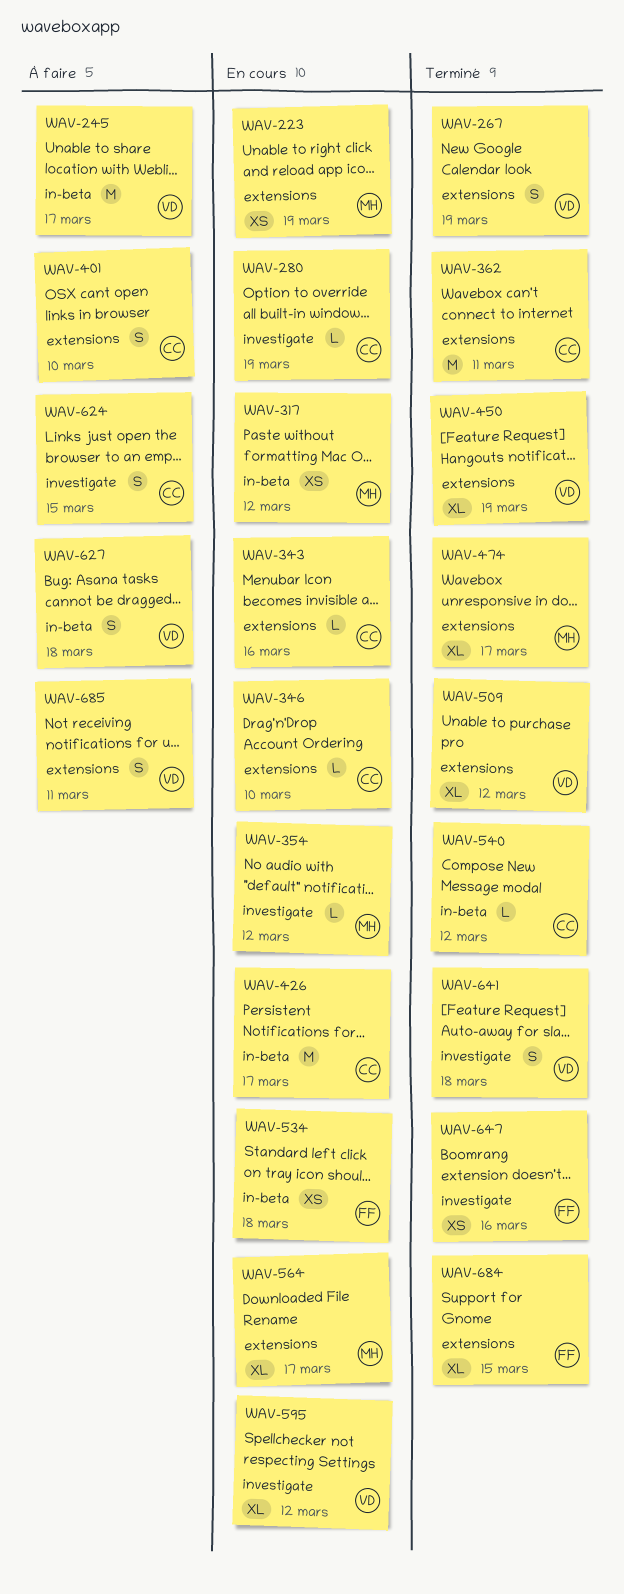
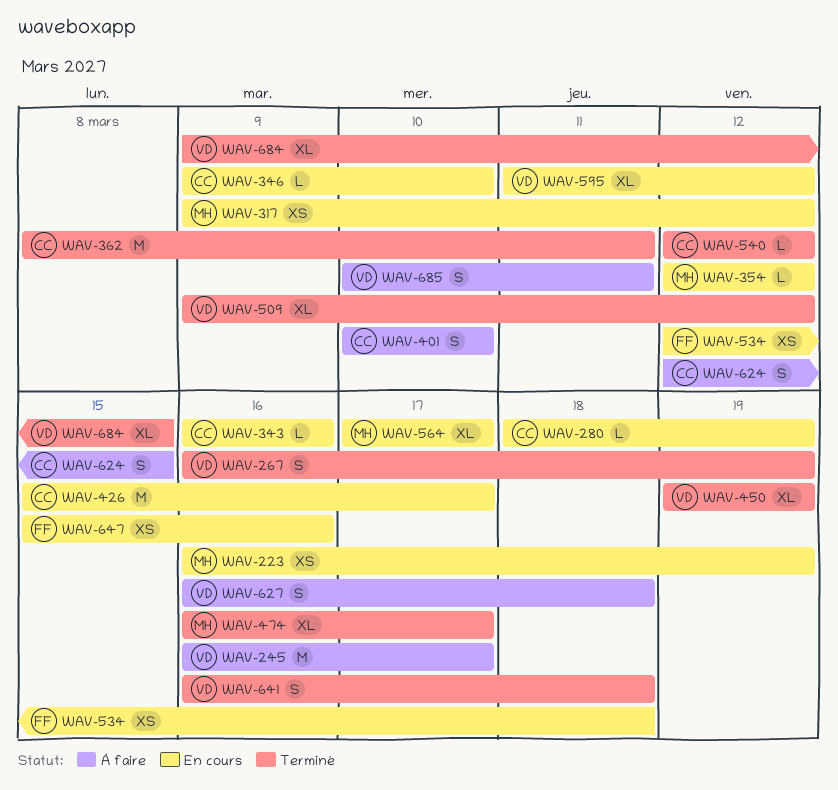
WAV-647, status: Terminé -> En cours
WAV-684, owner: FF -> VD

